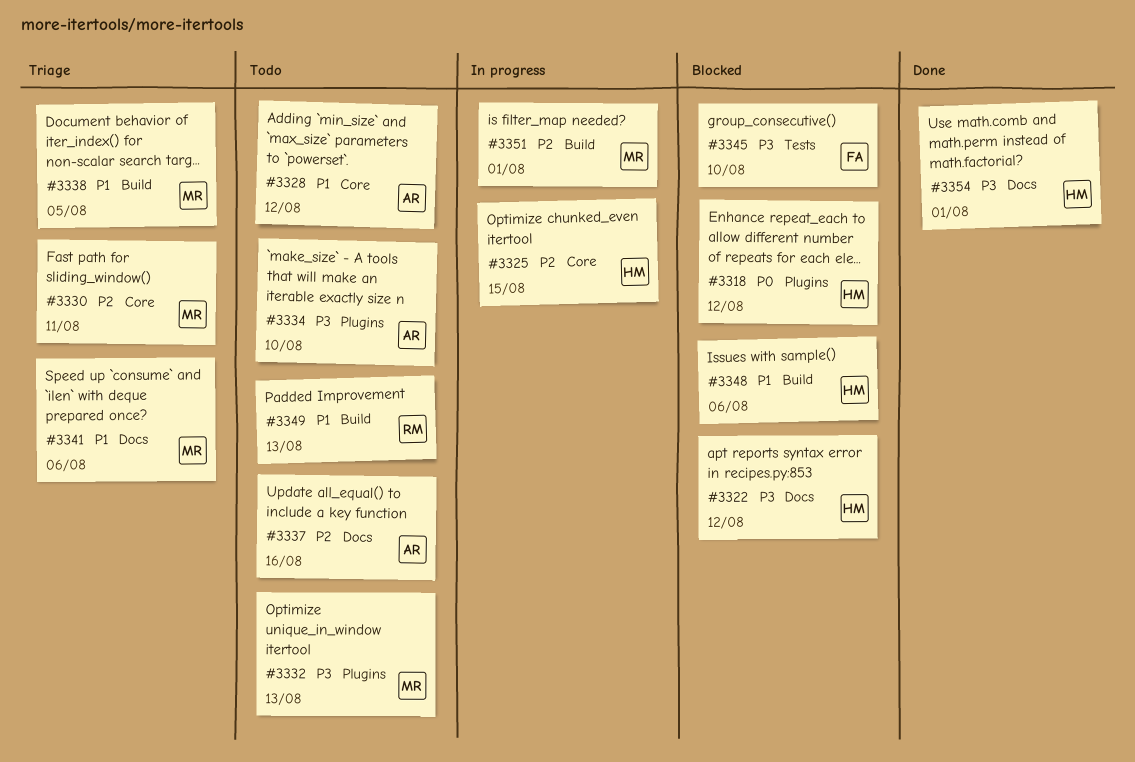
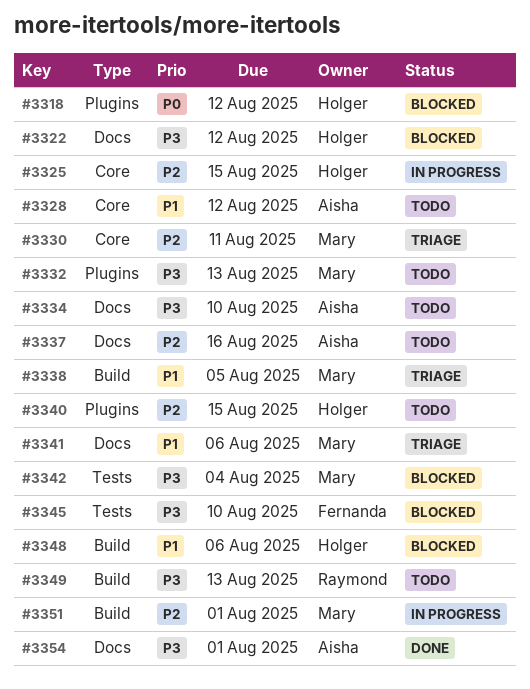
#3334, label: Plugins -> Docs
#3340: none -> present
#3342: none -> present
#3349, priority: P1 -> P3
#3354, owner: Holger -> Aisha

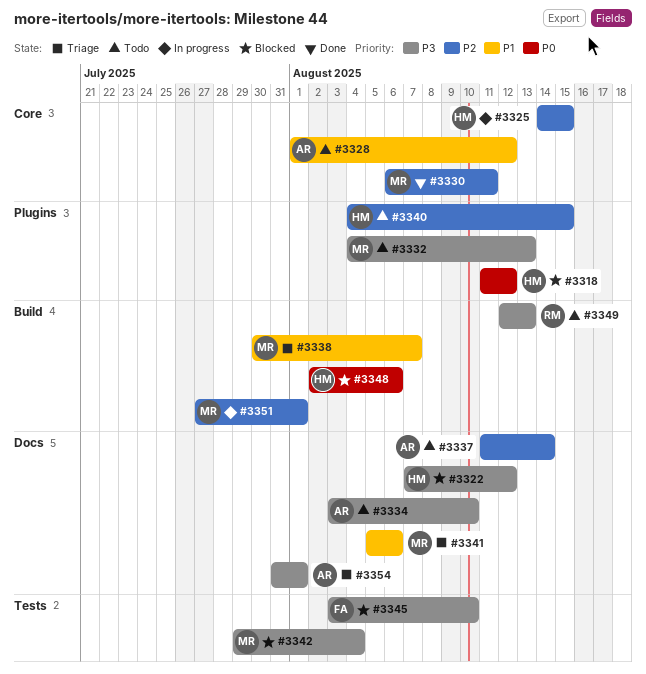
#3330, status: Triage -> Done
#3337, due: Aug 16 -> Aug 14
#3338, due: Aug 5 -> Aug 7
#3348, priority: P1 -> P0
#3354, status: Done -> Triage

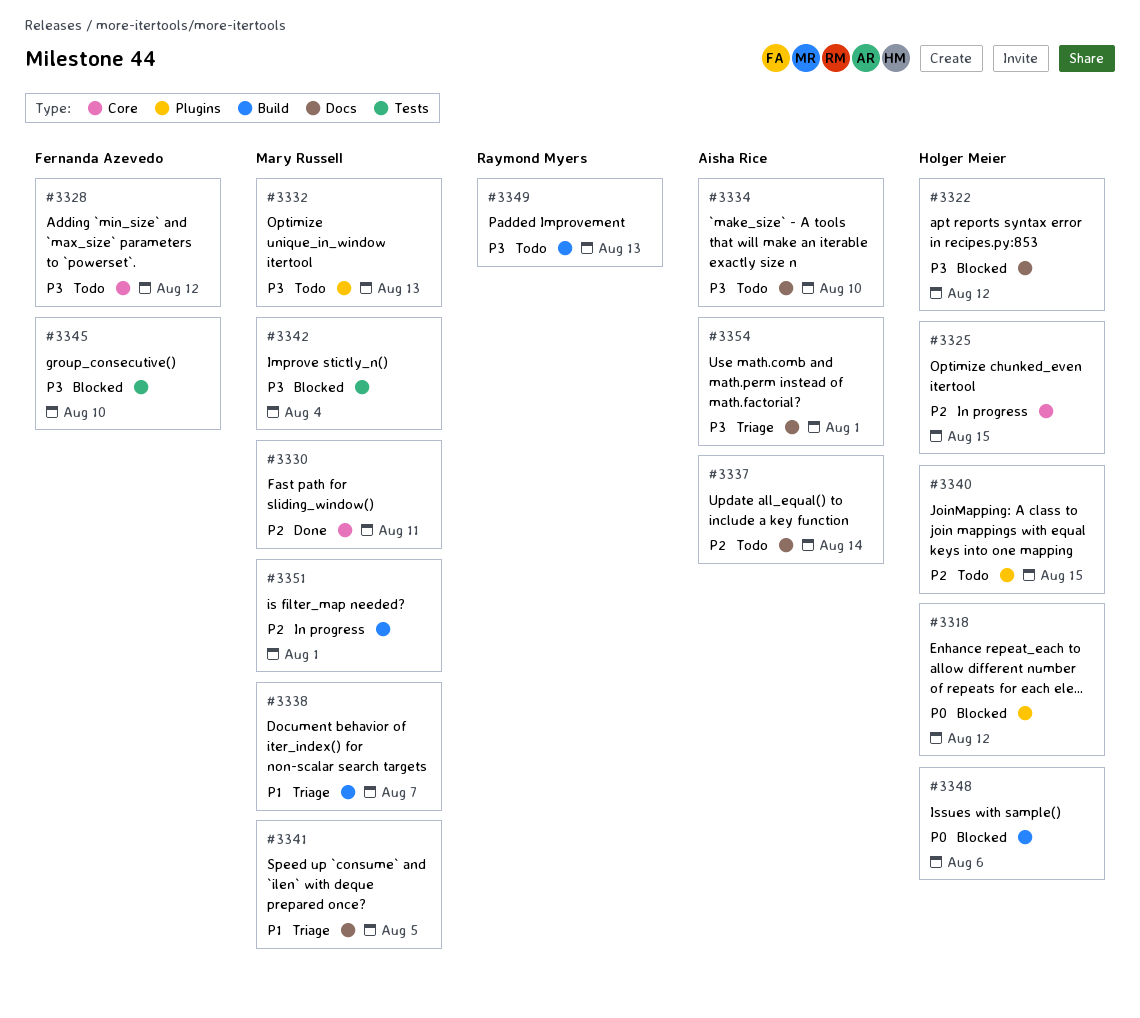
#3328, owner: Aisha Rice -> Fernanda Azevedo
#3328, priority: P1 -> P3
#3341, due: Aug 6 -> Aug 5

